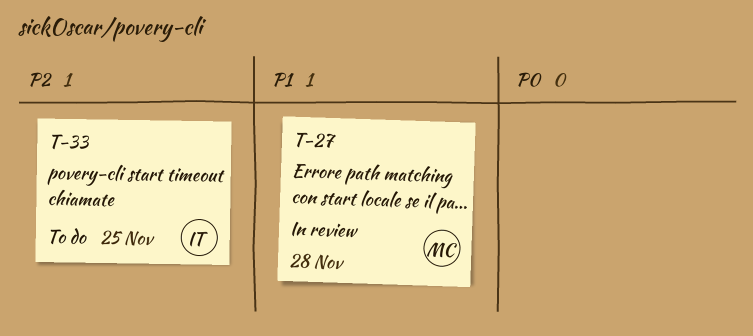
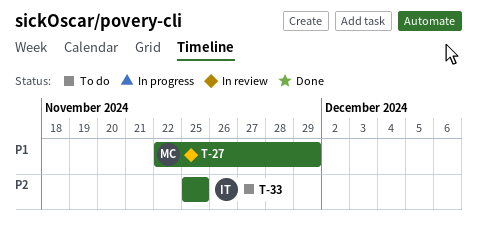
T-27, due: Nov 28 -> Nov 29

